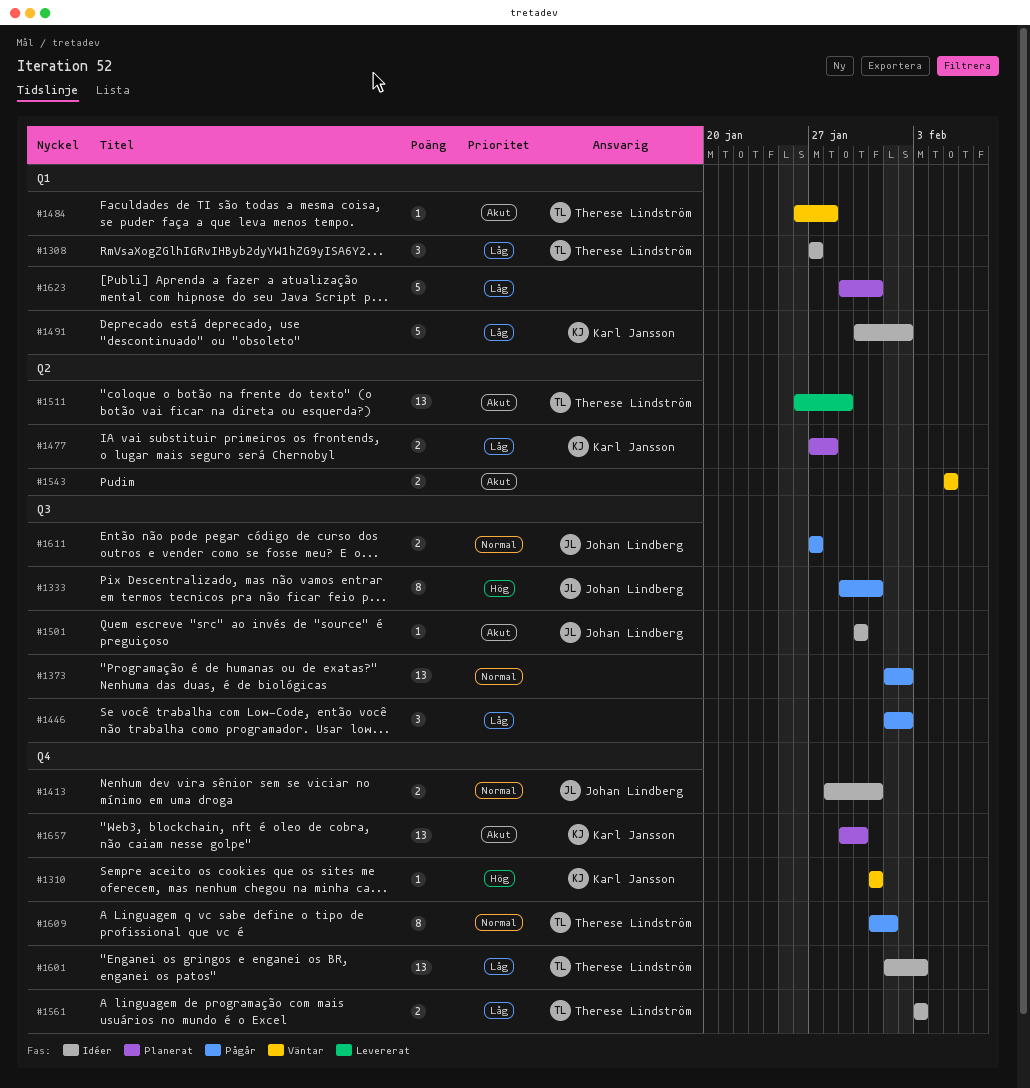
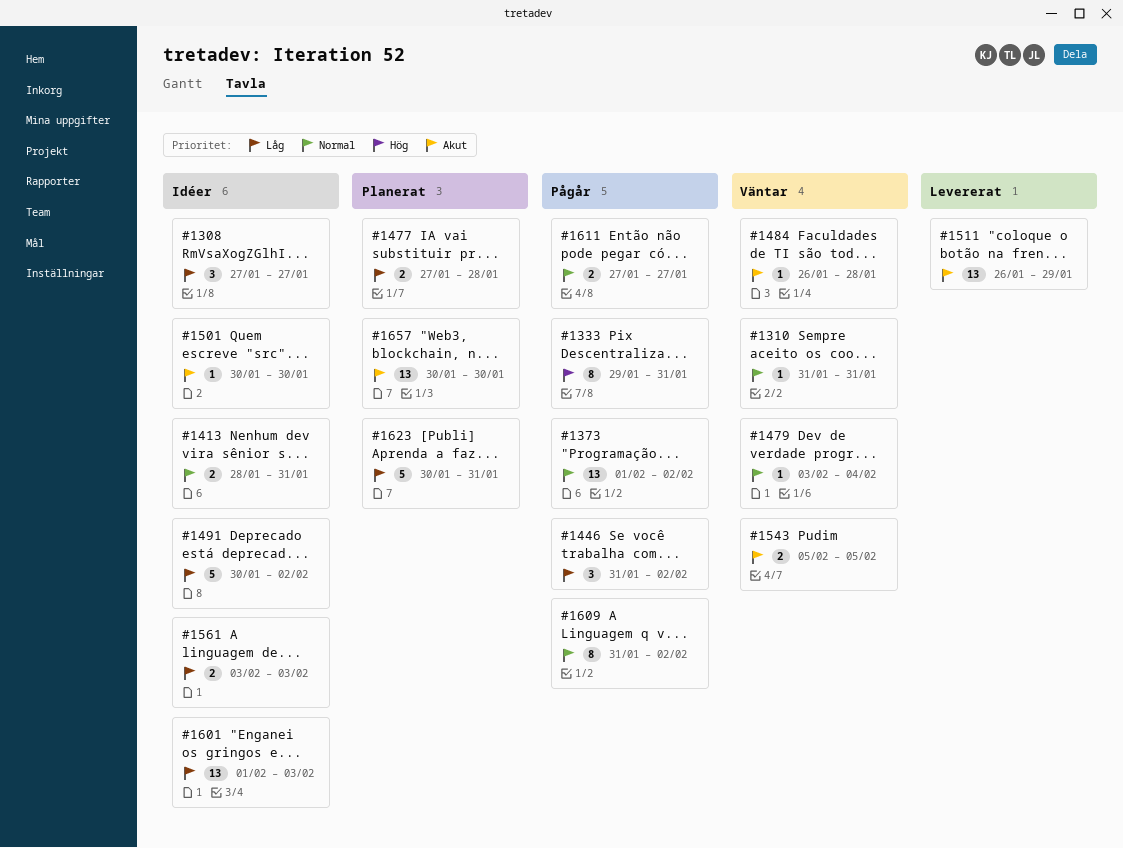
#1310, priority: Hög -> Normal
#1446, start: Feb 1 -> Jan 31
#1479: none -> present
#1609, due: Feb 1 -> Feb 2
#1623, start: Jan 29 -> Jan 30
#1657, start: Jan 29 -> Jan 30

